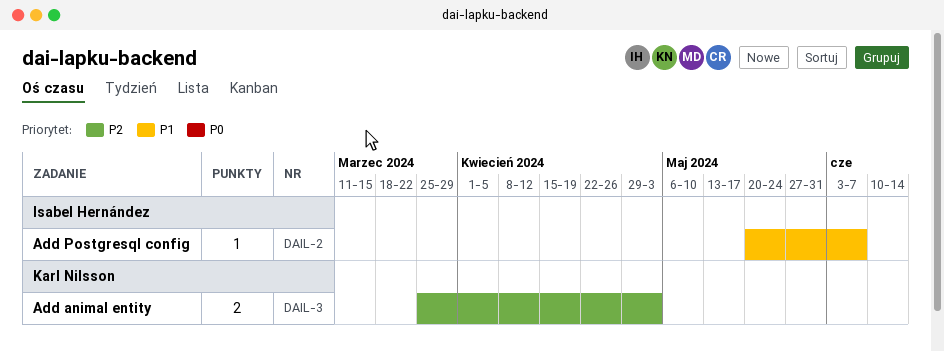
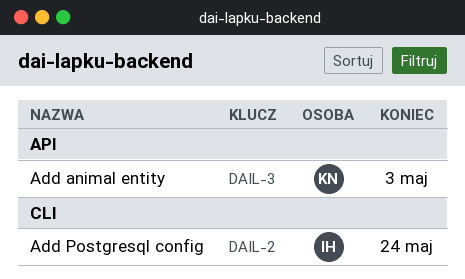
DAIL-2, due: Jun 7 -> May 24

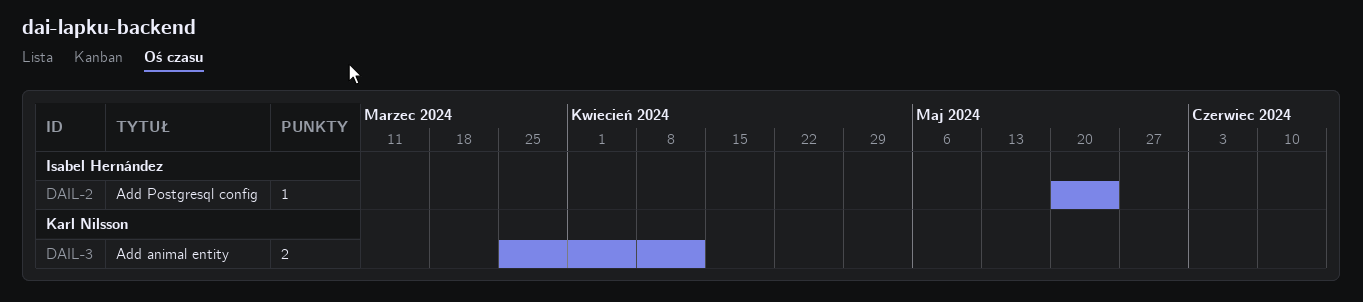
DAIL-3, due: May 3 -> Apr 12

